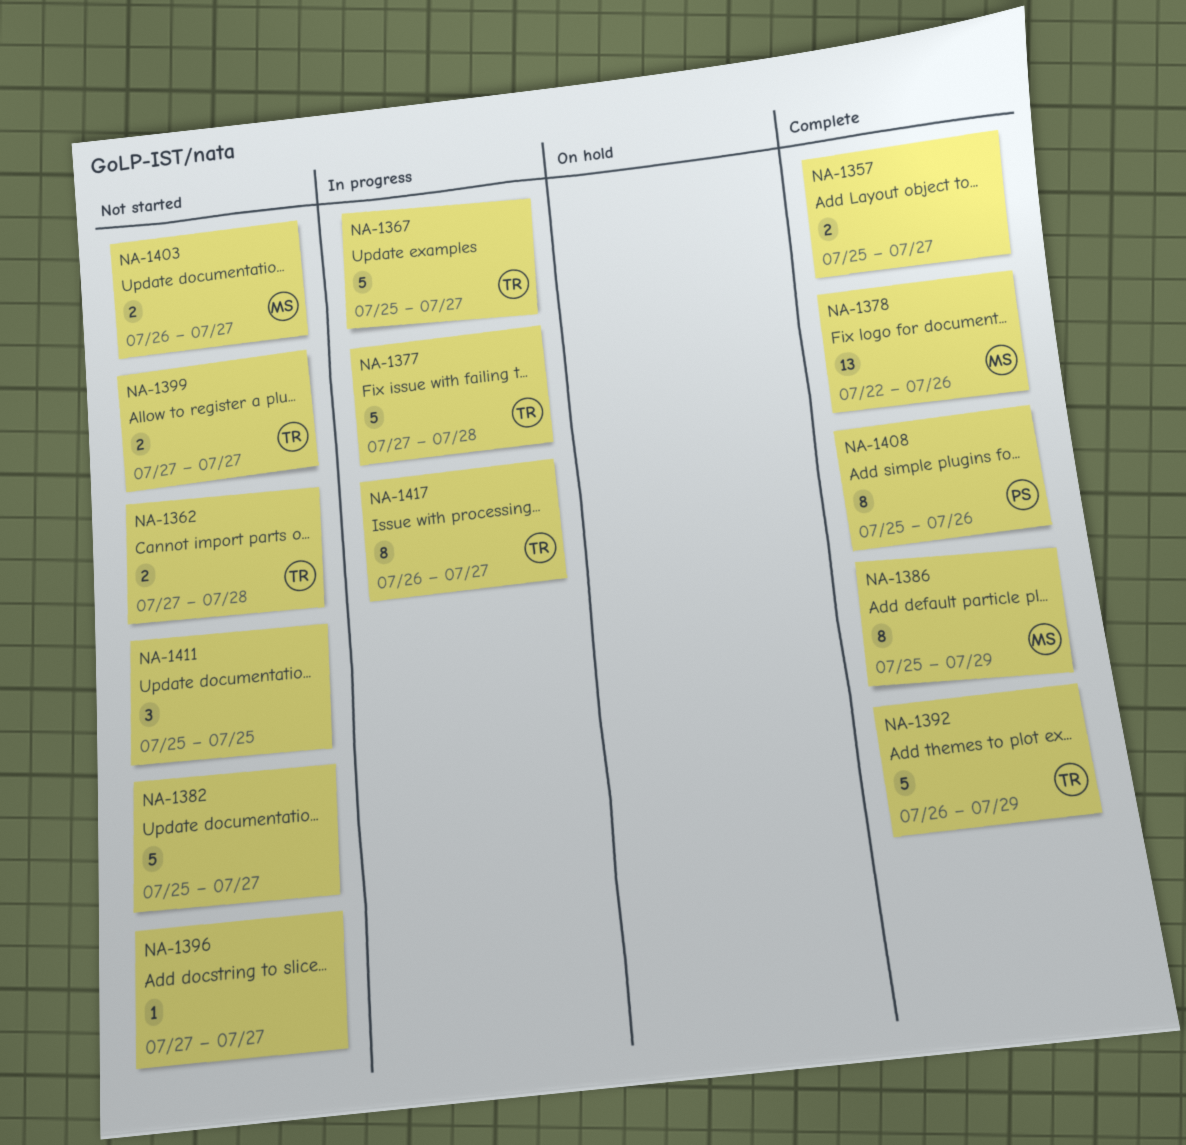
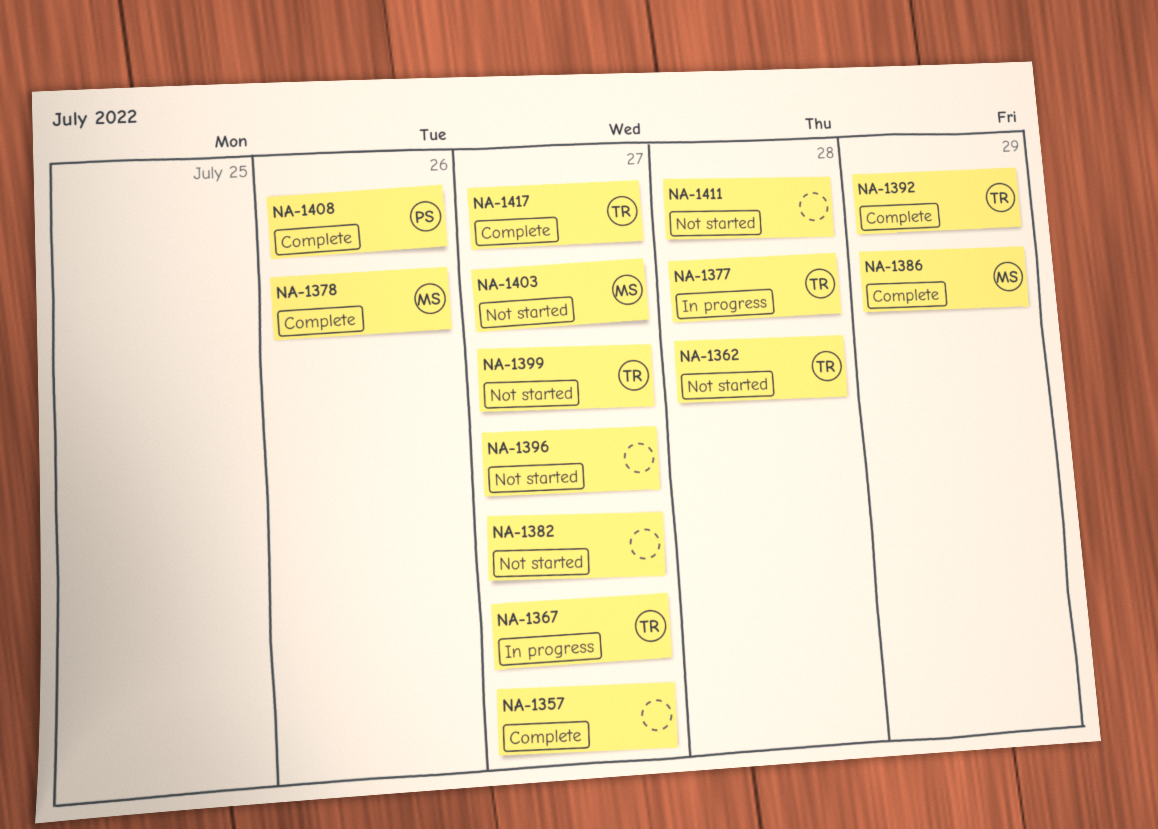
NA-1411, due: Jul 25 -> Jul 28
NA-1417, status: In progress -> Complete

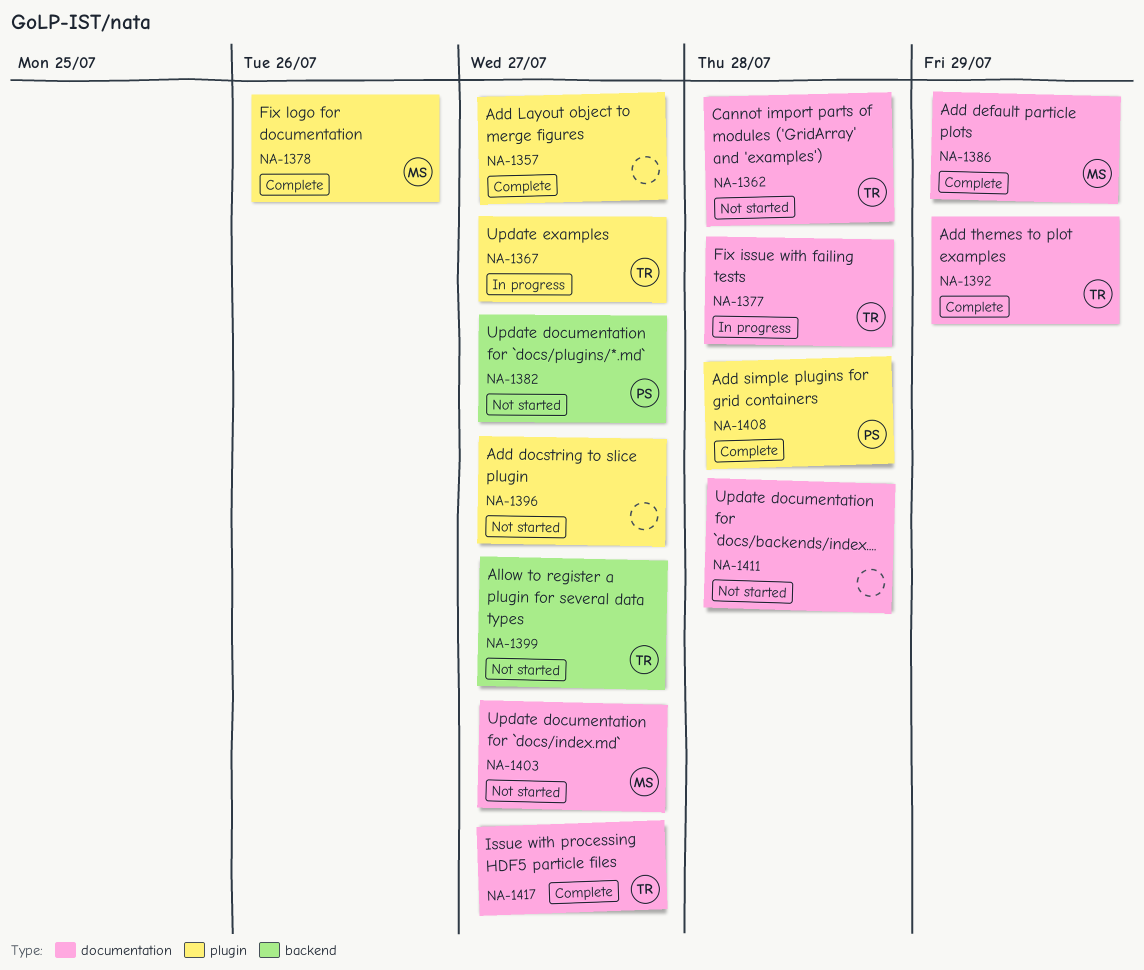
NA-1382, owner: none -> PS
NA-1408, due: Jul 26 -> Jul 28

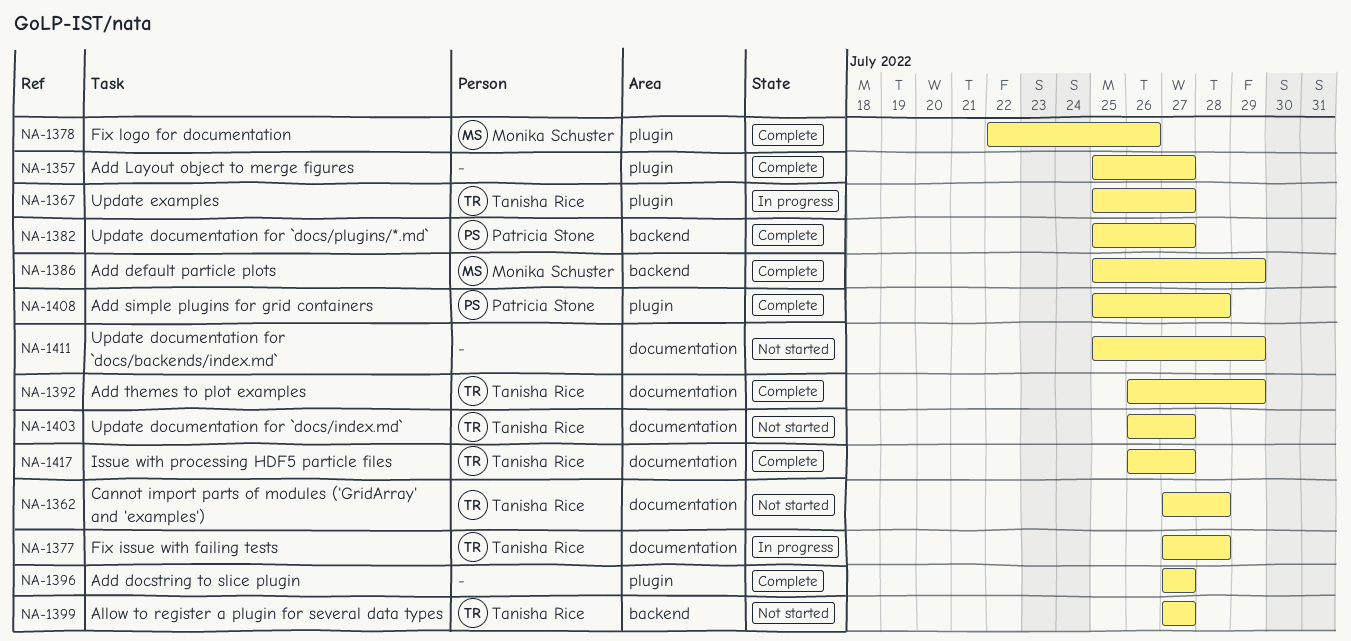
NA-1382, status: Not started -> Complete
NA-1386, label: documentation -> backend
NA-1396, status: Not started -> Complete
NA-1403, owner: Monika Schuster -> Tanisha Rice
NA-1411, due: Jul 28 -> Jul 29

